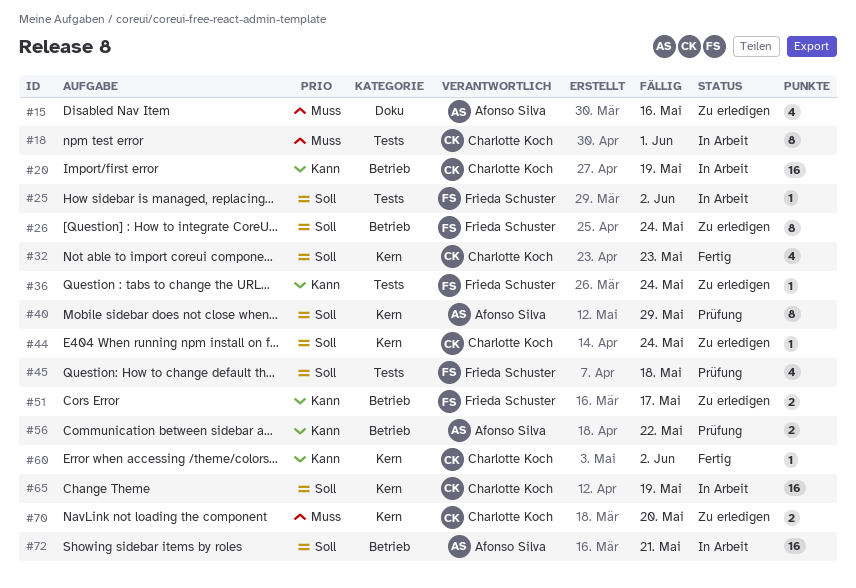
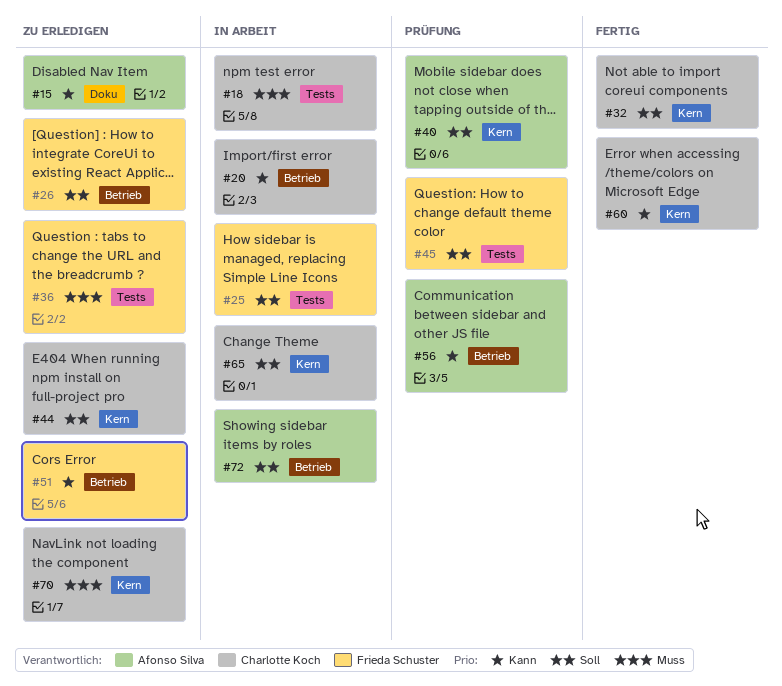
#15, priority: Muss -> Kann
#36, priority: Kann -> Muss

